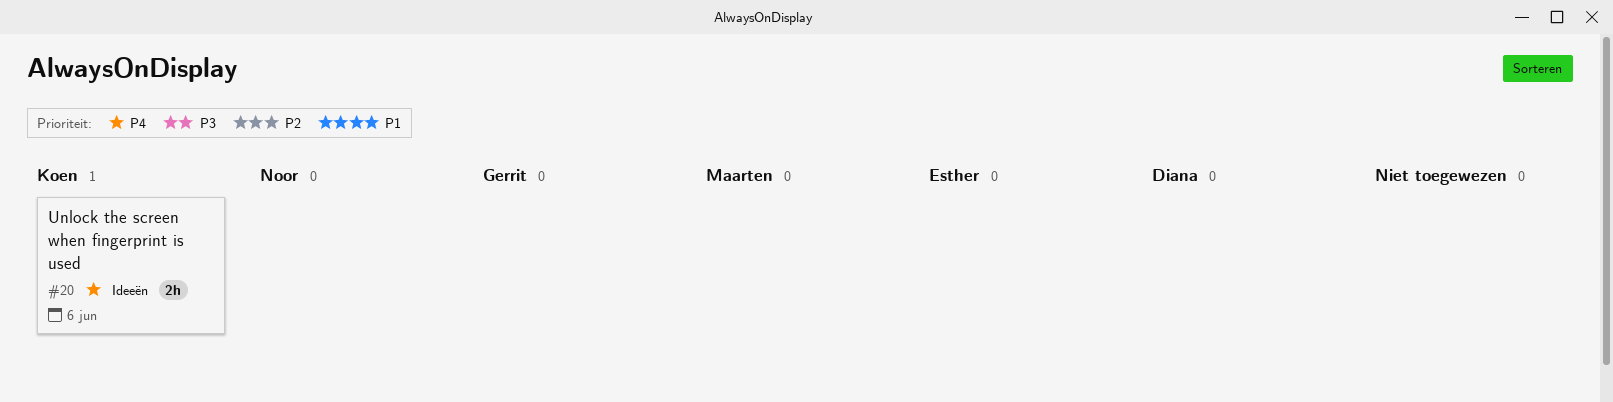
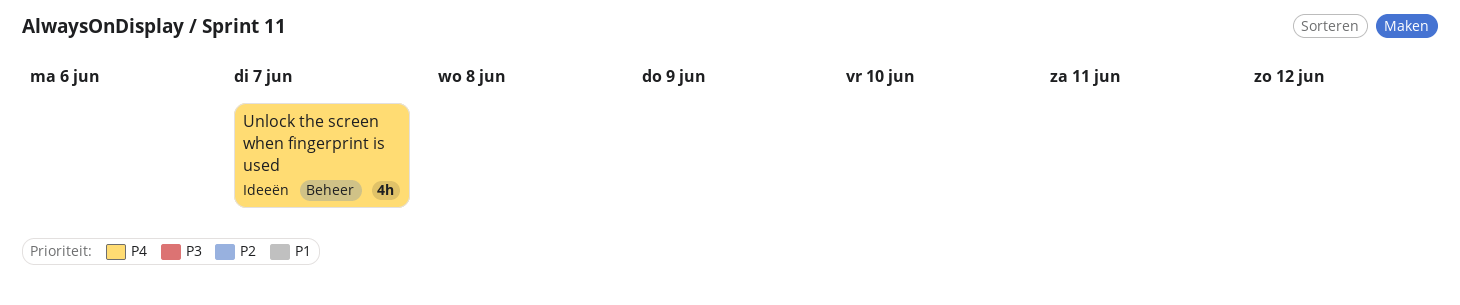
Unlock the screen when fingerprint is used, estimate: 2h -> 4h
Unlock the screen when fingerprint is used, due: Jun 6 -> Jun 7

